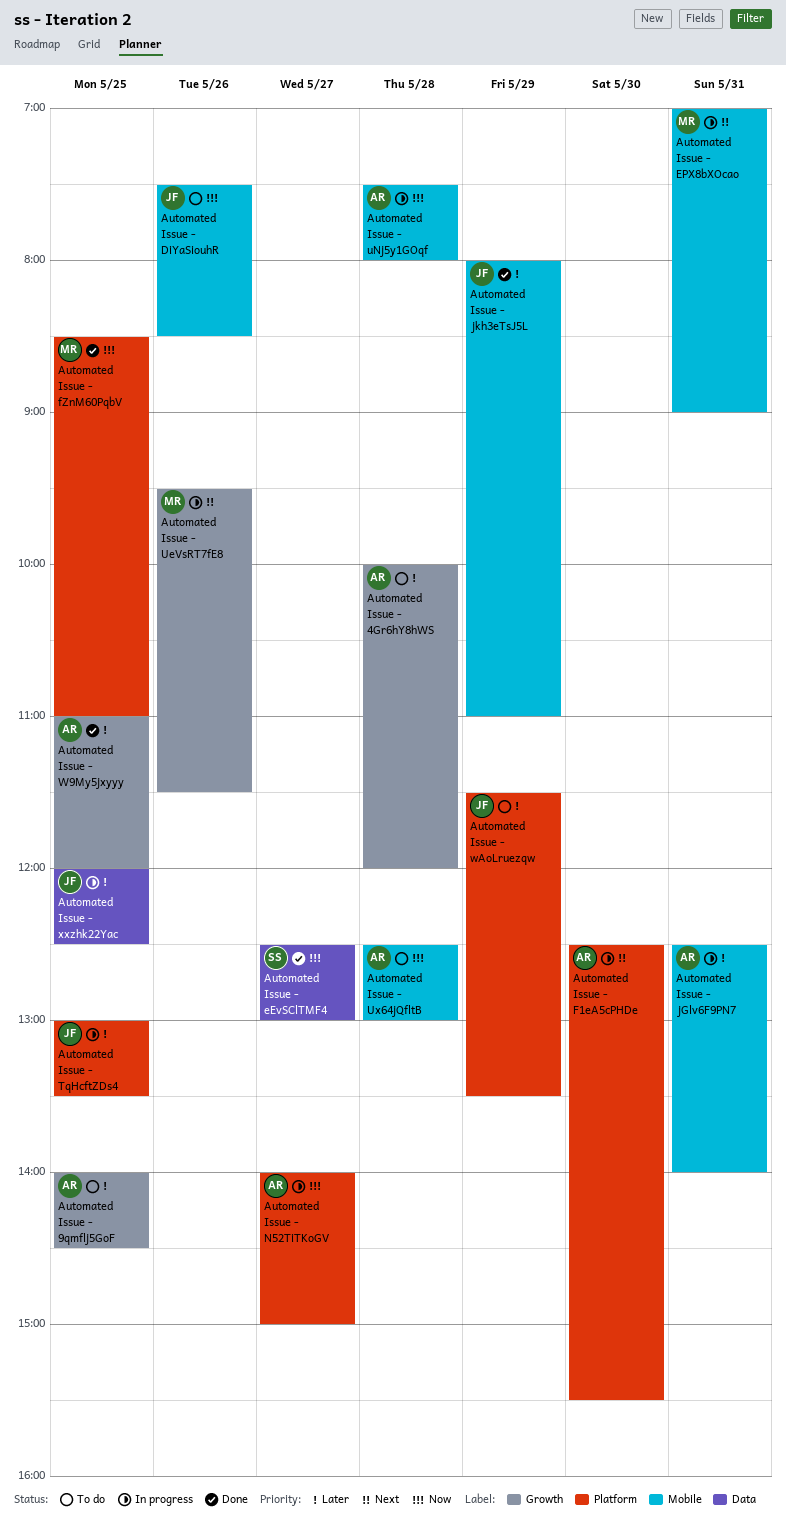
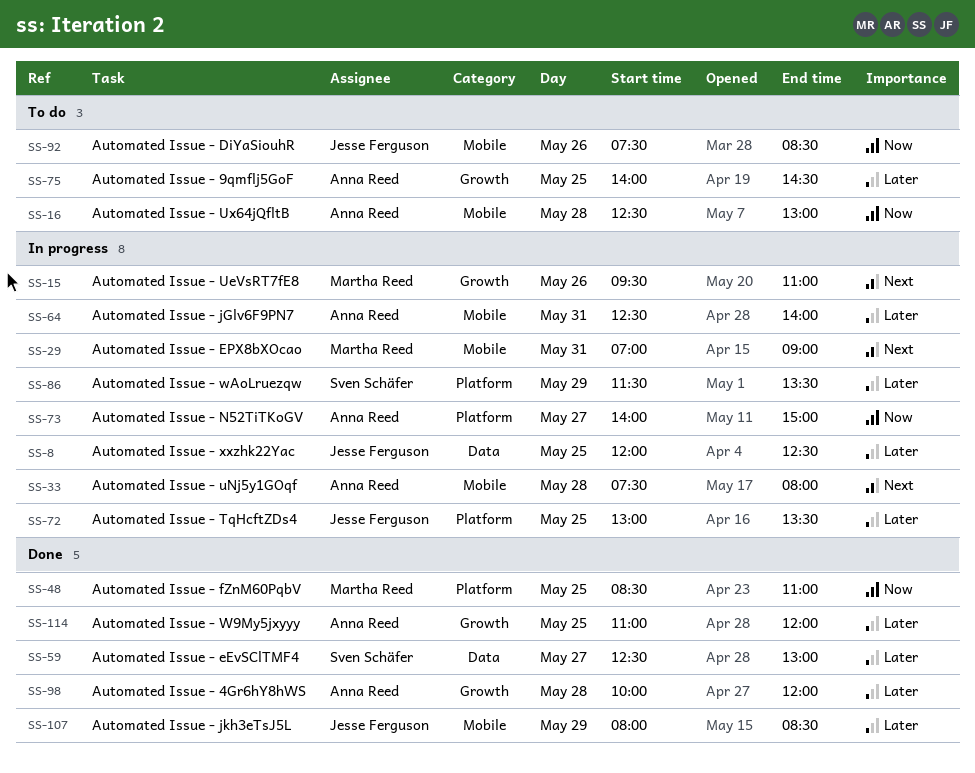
Automated Issue - 4Gr6hY8hWS, status: To do -> Done
Automated Issue - eEvSClTMF4, priority: Now -> Later
Automated Issue - F1eA5cPHDe: present -> none
Automated Issue - jkh3eTsJ5L, ends: 11:00 -> 08:30
Automated Issue - UeVsRT7fE8, ends: 11:30 -> 11:00
Automated Issue - uNj5y1GOqf, priority: Now -> Next
Automated Issue - wAoLruezqw, status: To do -> In progress
Automated Issue - wAoLruezqw, owner: Jesse Ferguson -> Sven Schäfer

